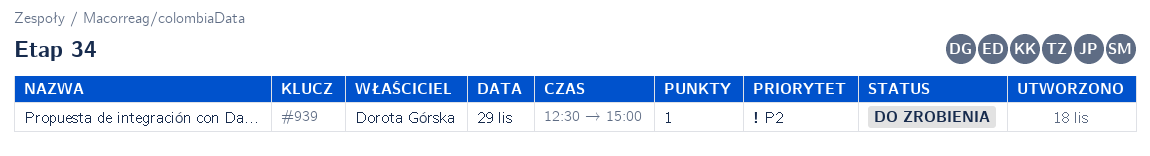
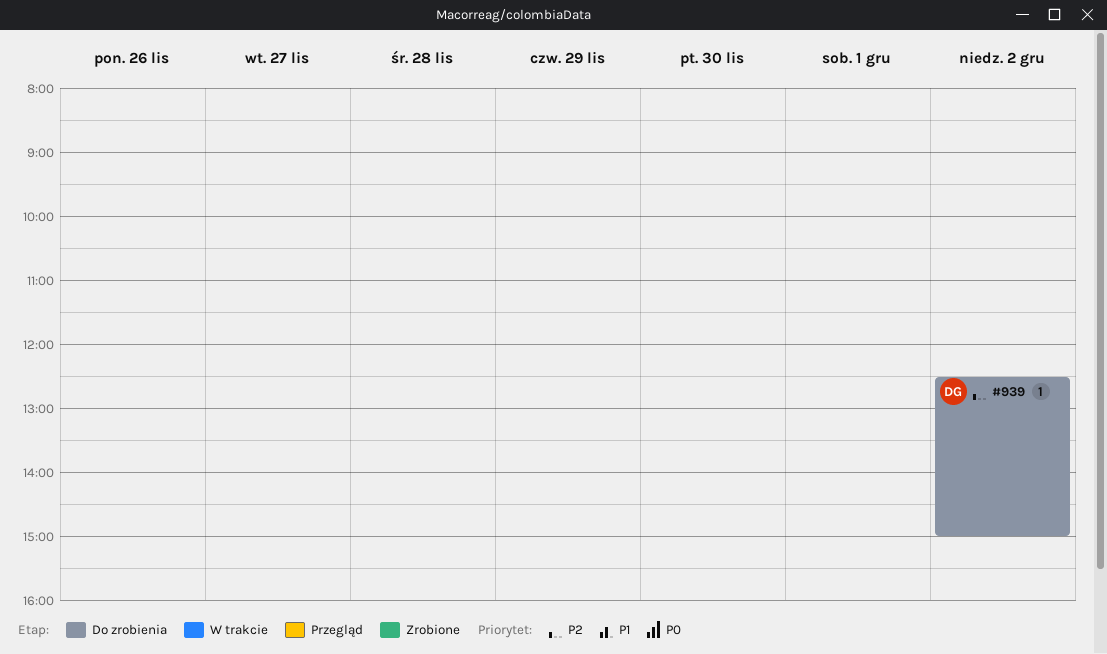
#939, day: Nov 29 -> Dec 2

